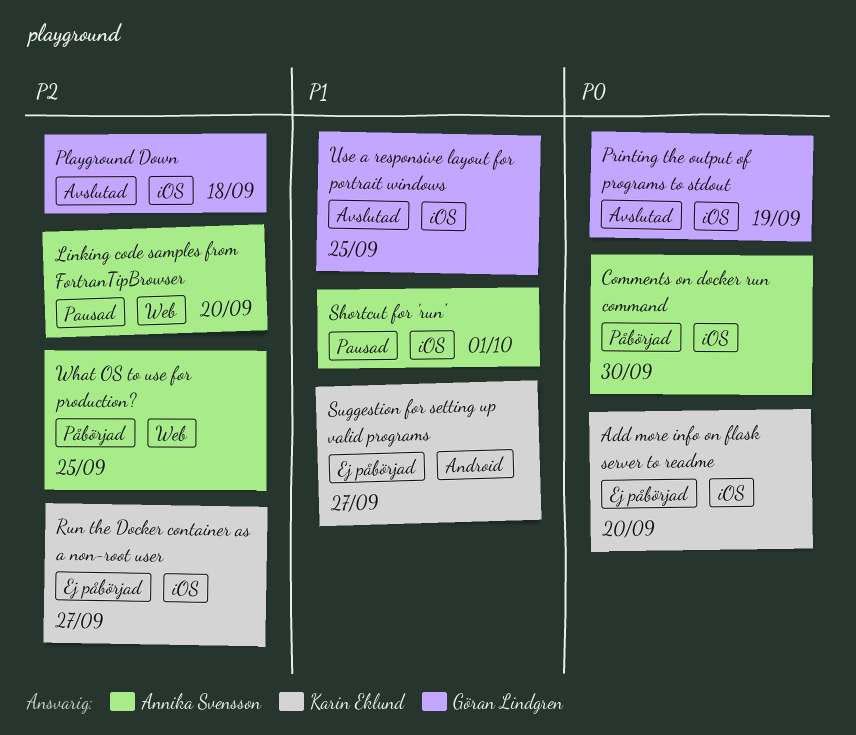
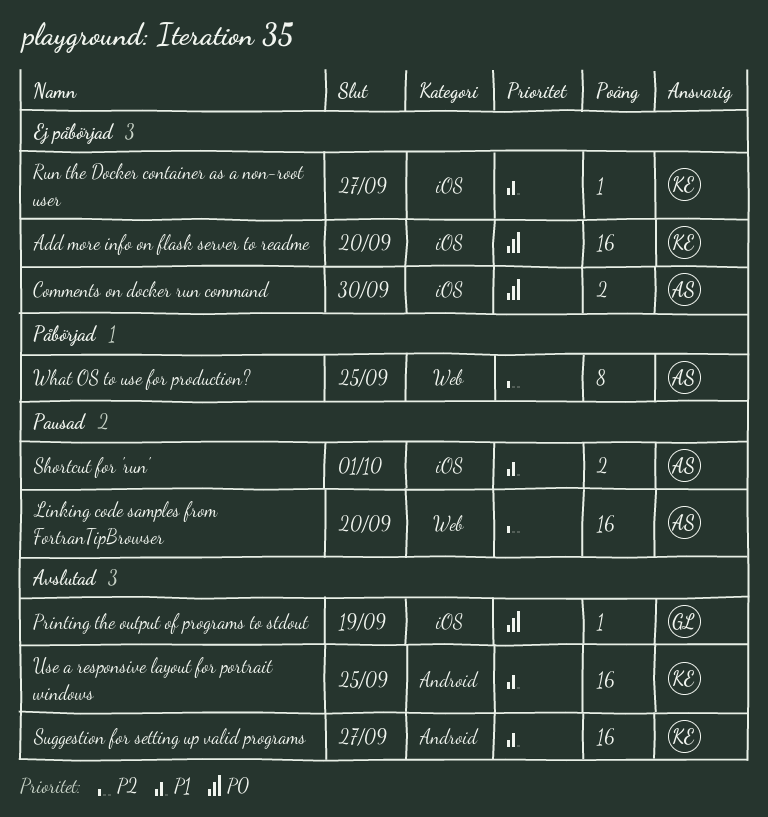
Comments on docker run command, status: Påbörjad -> Ej påbörjad
Playground Down: present -> none
Run the Docker container as a non-root user, priority: P2 -> P1
Suggestion for setting up valid programs, status: Ej påbörjad -> Avslutad
Use a responsive layout for portrait windows, owner: Göran Lindgren -> Karin Eklund
Use a responsive layout for portrait windows, label: iOS -> Android

